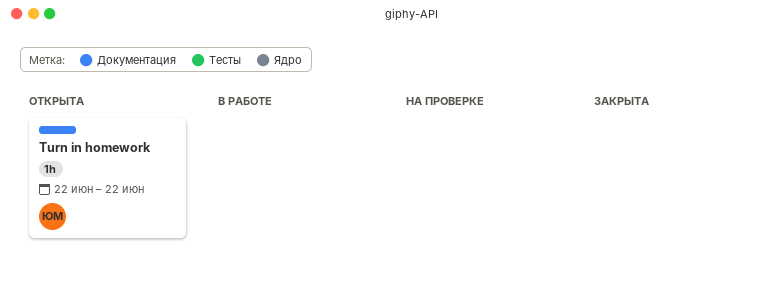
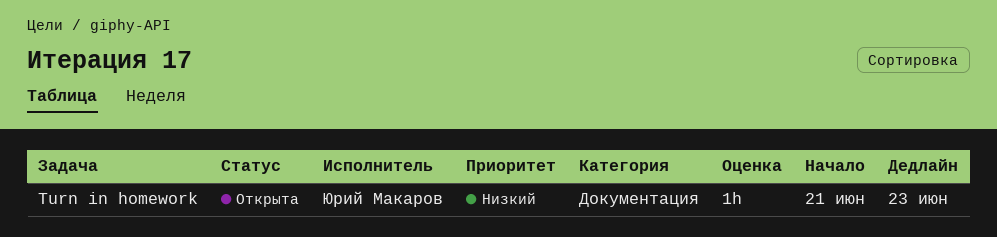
Turn in homework, start: Jun 22 -> Jun 21
Turn in homework, due: Jun 22 -> Jun 23

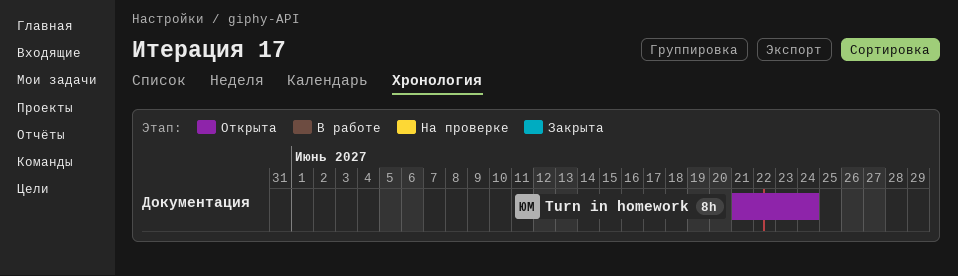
Turn in homework, estimate: 1h -> 8h
Turn in homework, due: Jun 23 -> Jun 24

